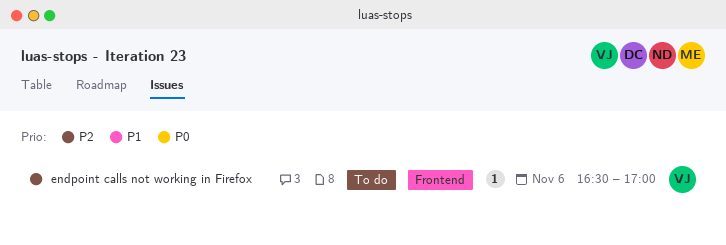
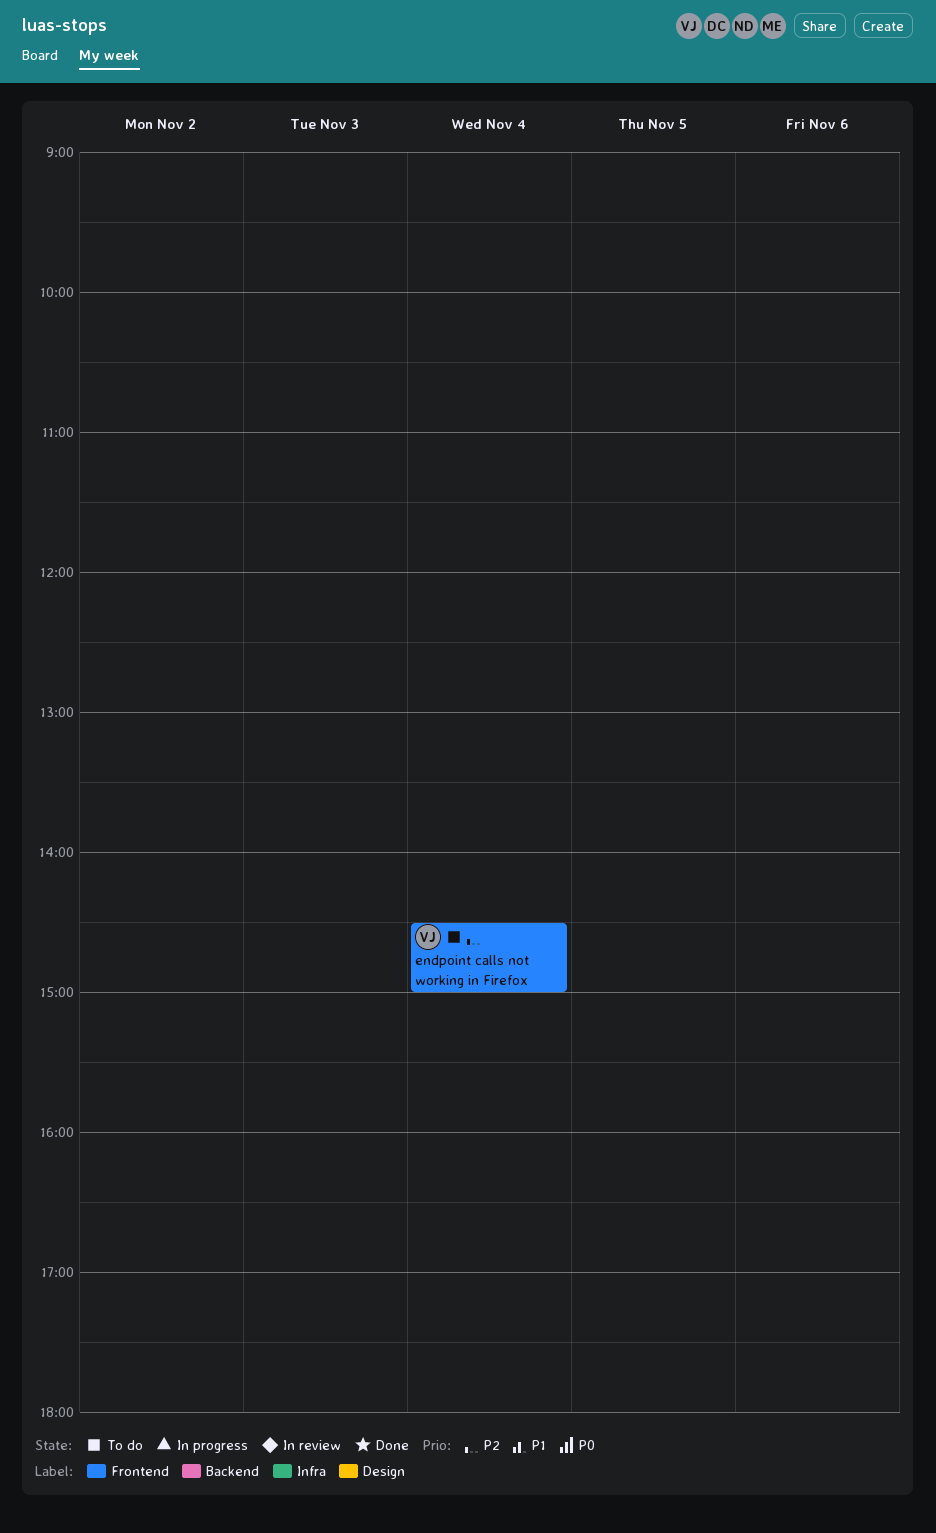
endpoint calls not working in Firefox, day: Nov 6 -> Nov 4
endpoint calls not working in Firefox, begins: 16:30 -> 14:30
endpoint calls not working in Firefox, ends: 17:00 -> 15:00

